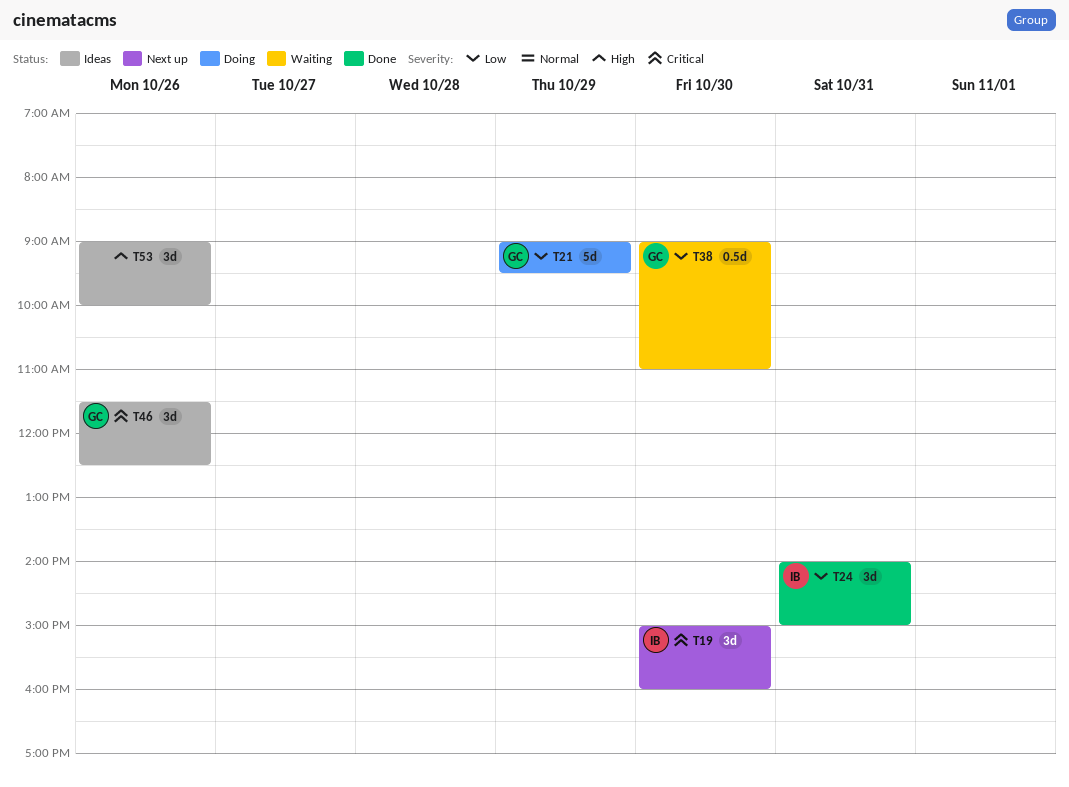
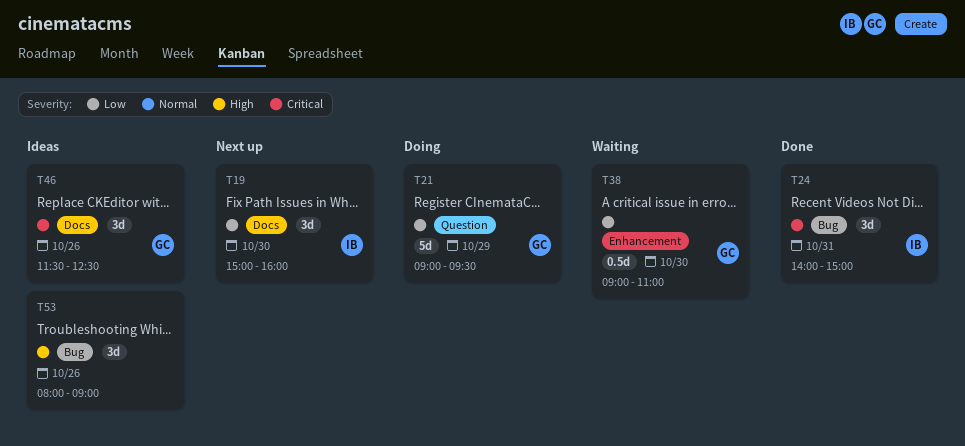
T19, priority: Critical -> Low
T24, priority: Low -> Critical
T53, begins: 09:00 -> 08:00
T53, ends: 10:00 -> 09:00

